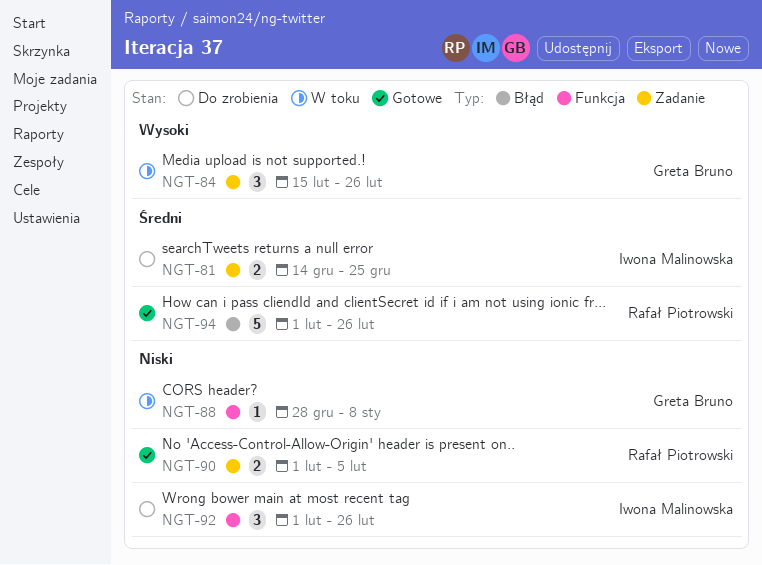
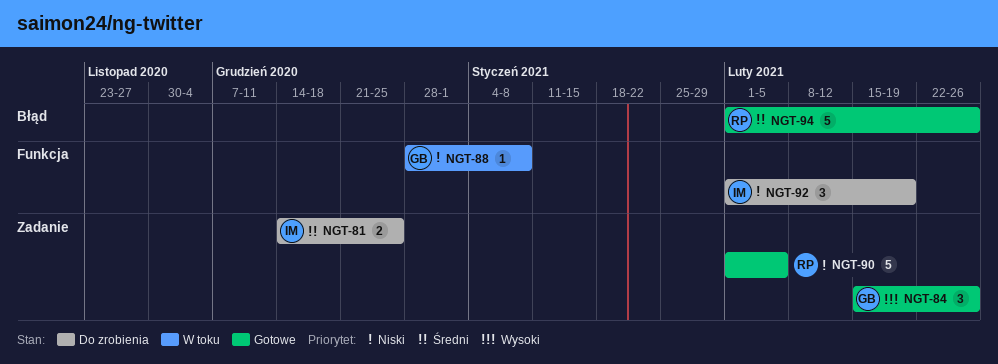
NGT-84, status: W toku -> Gotowe
NGT-90, estimate: 2 -> 5
NGT-92, due: Feb 26 -> Feb 19

